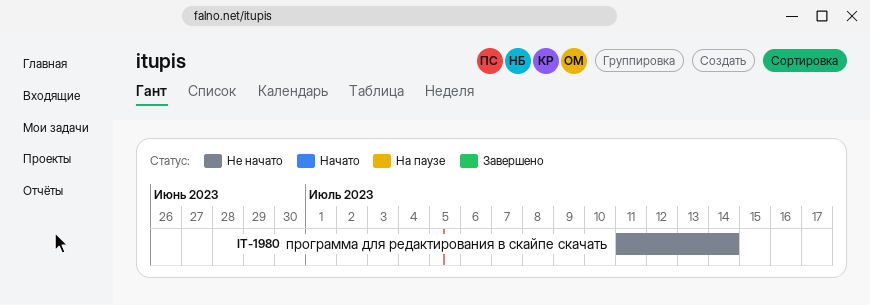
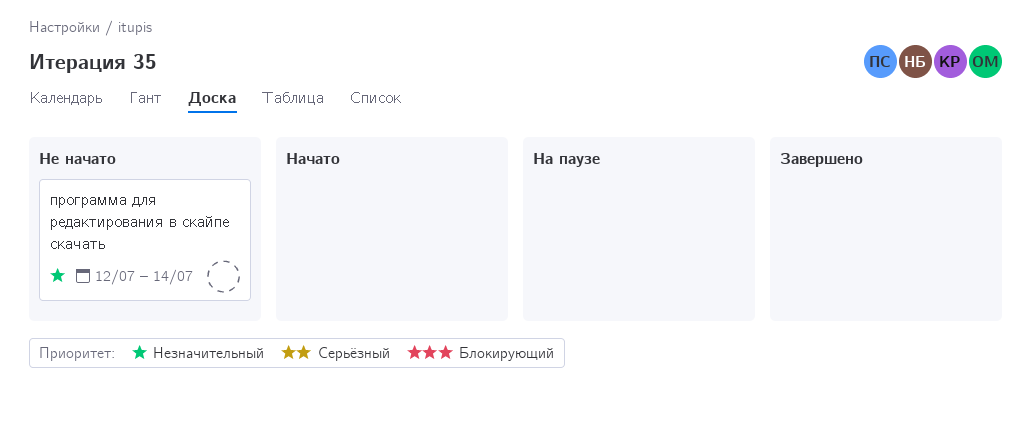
программа для редактирования в скайпе скачать, start: Jul 11 -> Jul 12

